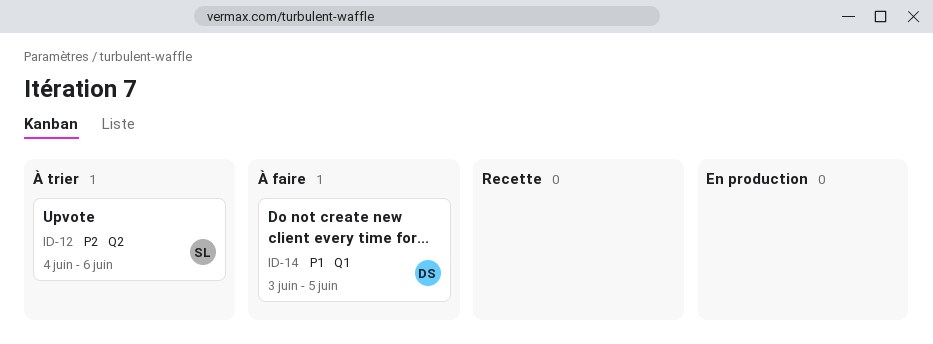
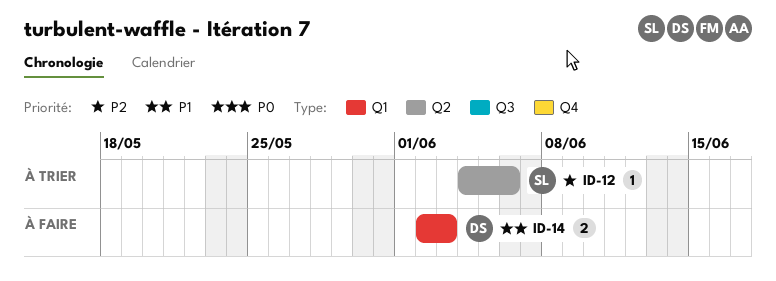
ID-14, start: Jun 3 -> Jun 2
ID-14, due: Jun 5 -> Jun 3

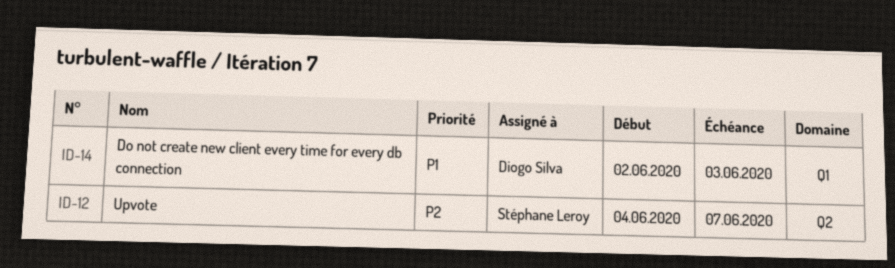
ID-12, due: Jun 6 -> Jun 7

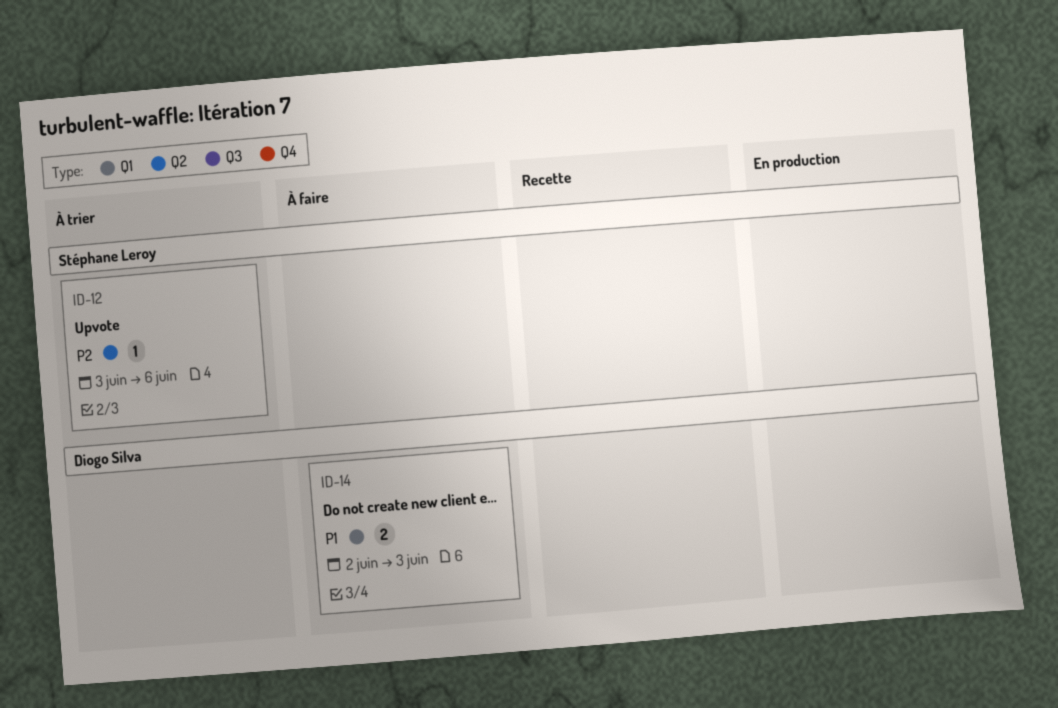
ID-12, start: Jun 4 -> Jun 3
ID-12, due: Jun 7 -> Jun 6

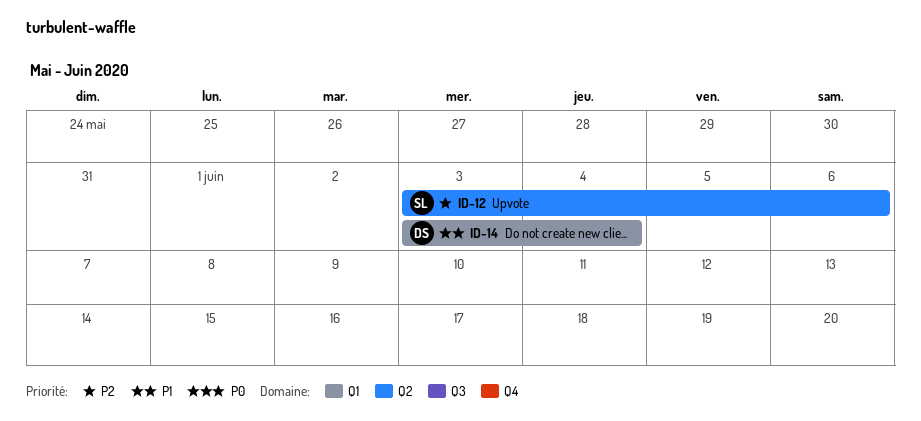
ID-14, start: Jun 2 -> Jun 3
ID-14, due: Jun 3 -> Jun 4

